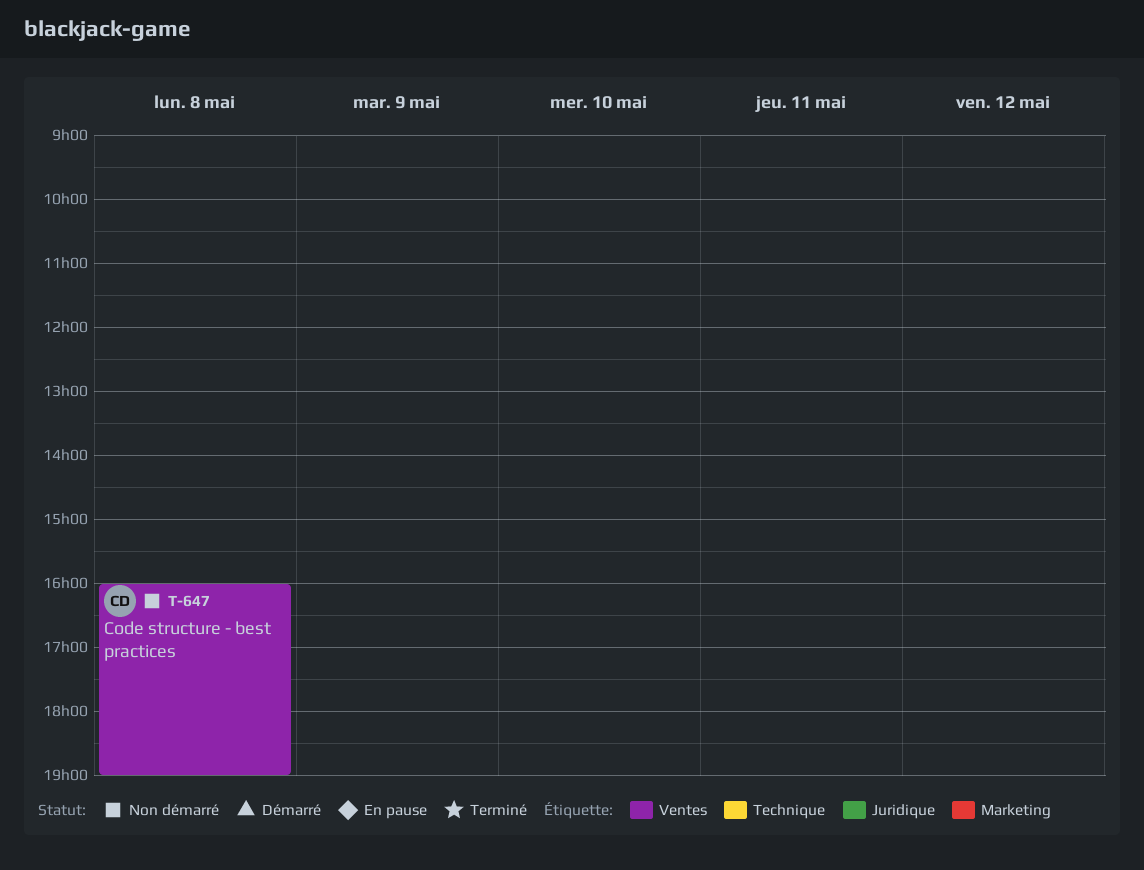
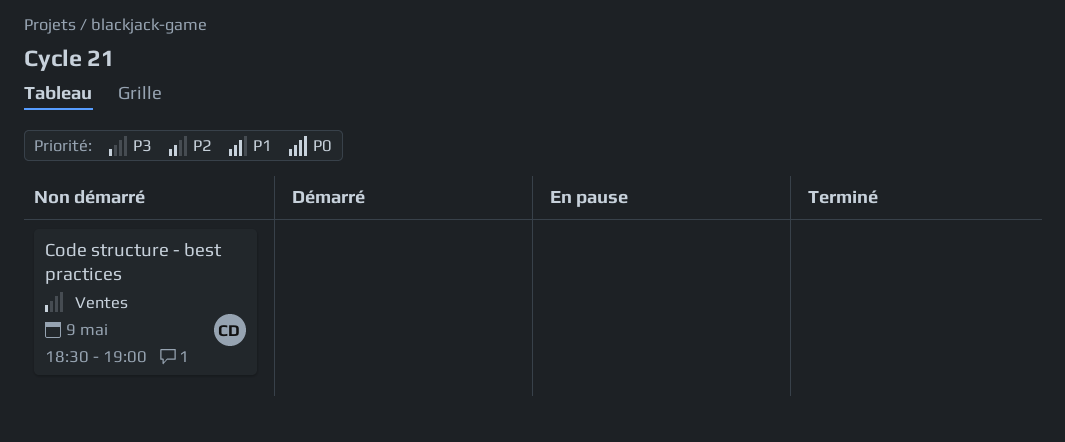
Code structure - best practices, day: May 8 -> May 9
Code structure - best practices, begins: 16:00 -> 18:30

